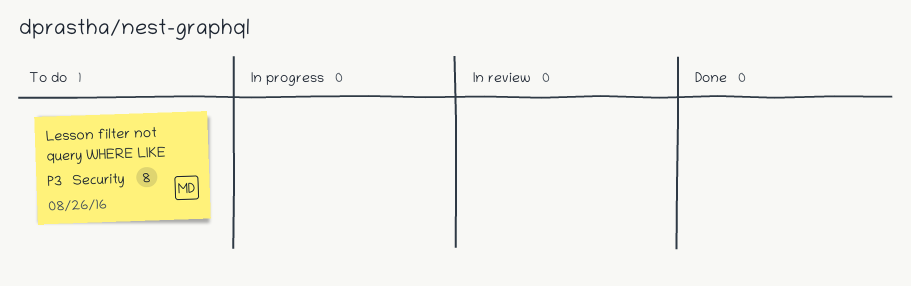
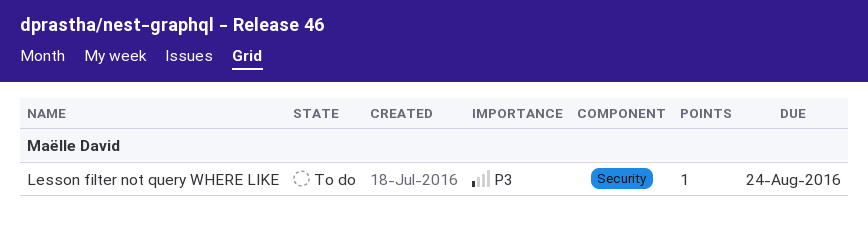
Lesson filter not query WHERE LIKE, estimate: 8 -> 1
Lesson filter not query WHERE LIKE, due: Aug 26 -> Aug 24

